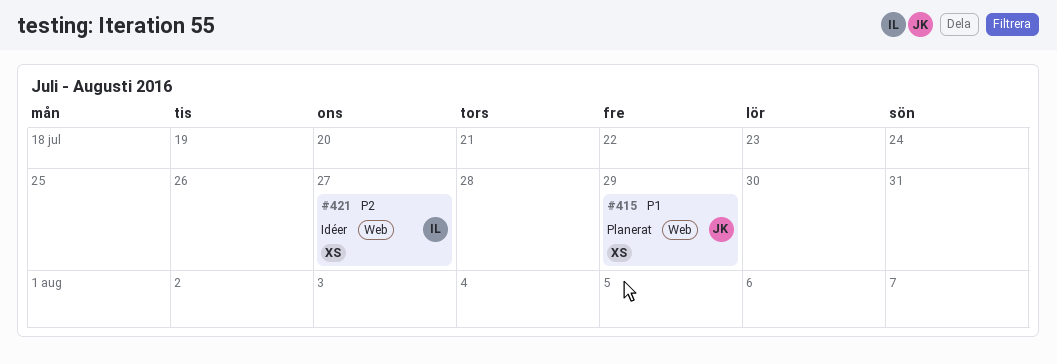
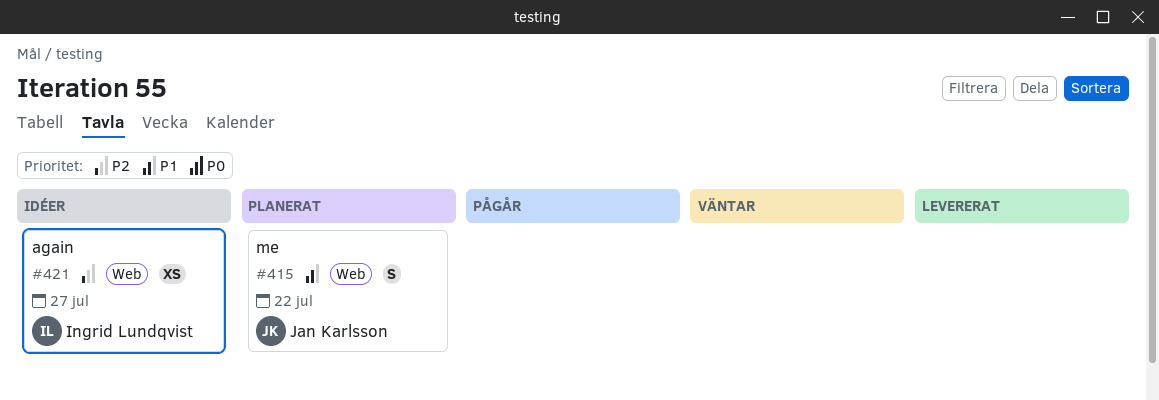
#415, estimate: XS -> S
#415, due: Jul 29 -> Jul 22

